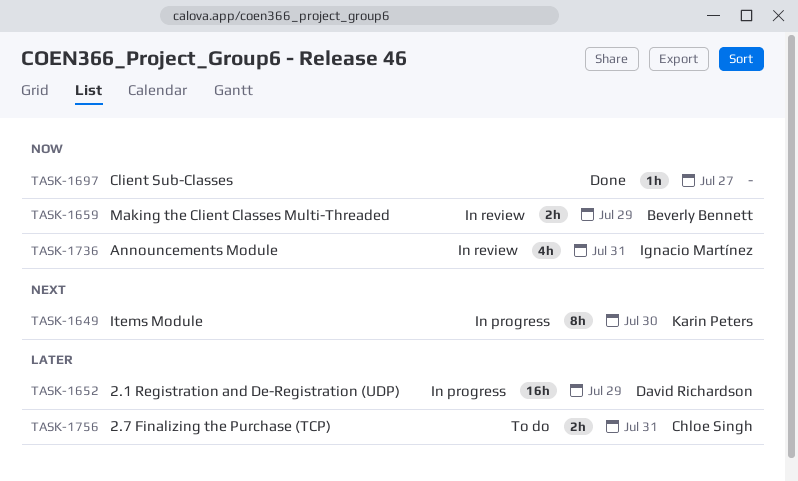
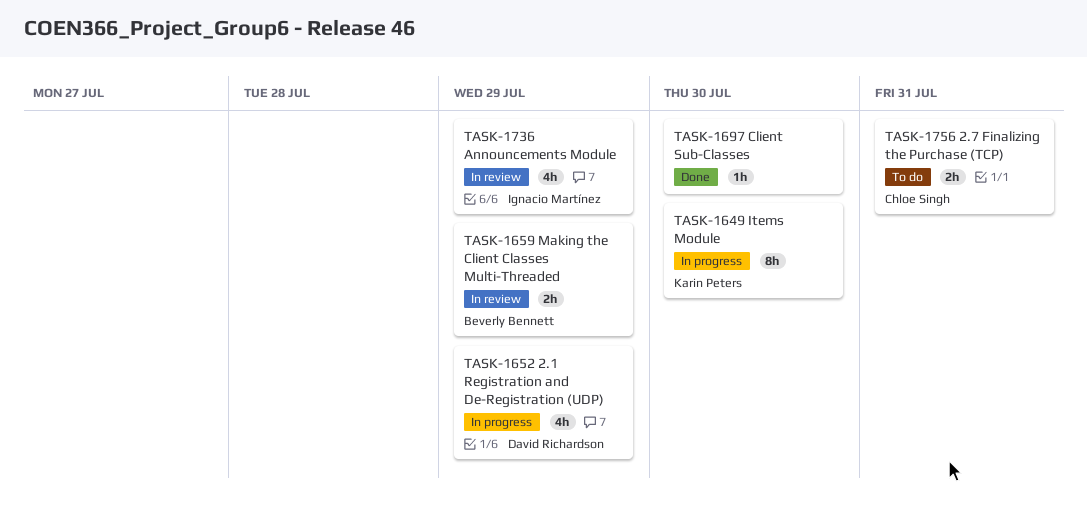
TASK-1652, estimate: 16h -> 4h
TASK-1697, due: Jul 27 -> Jul 30
TASK-1736, due: Jul 31 -> Jul 29

